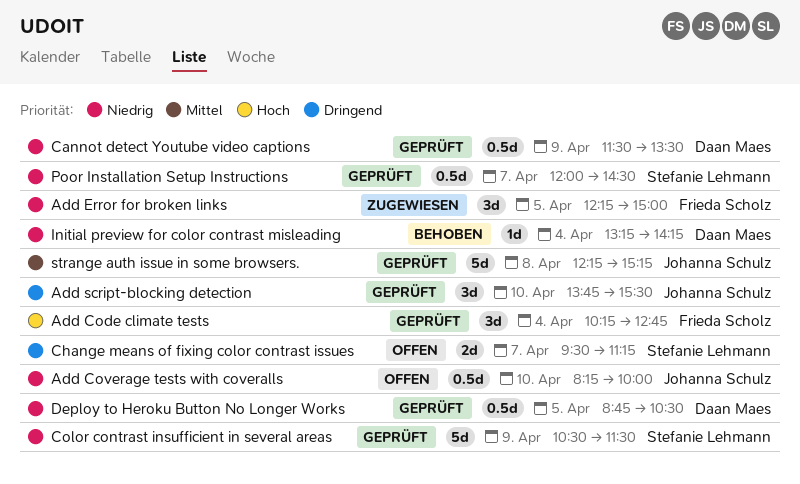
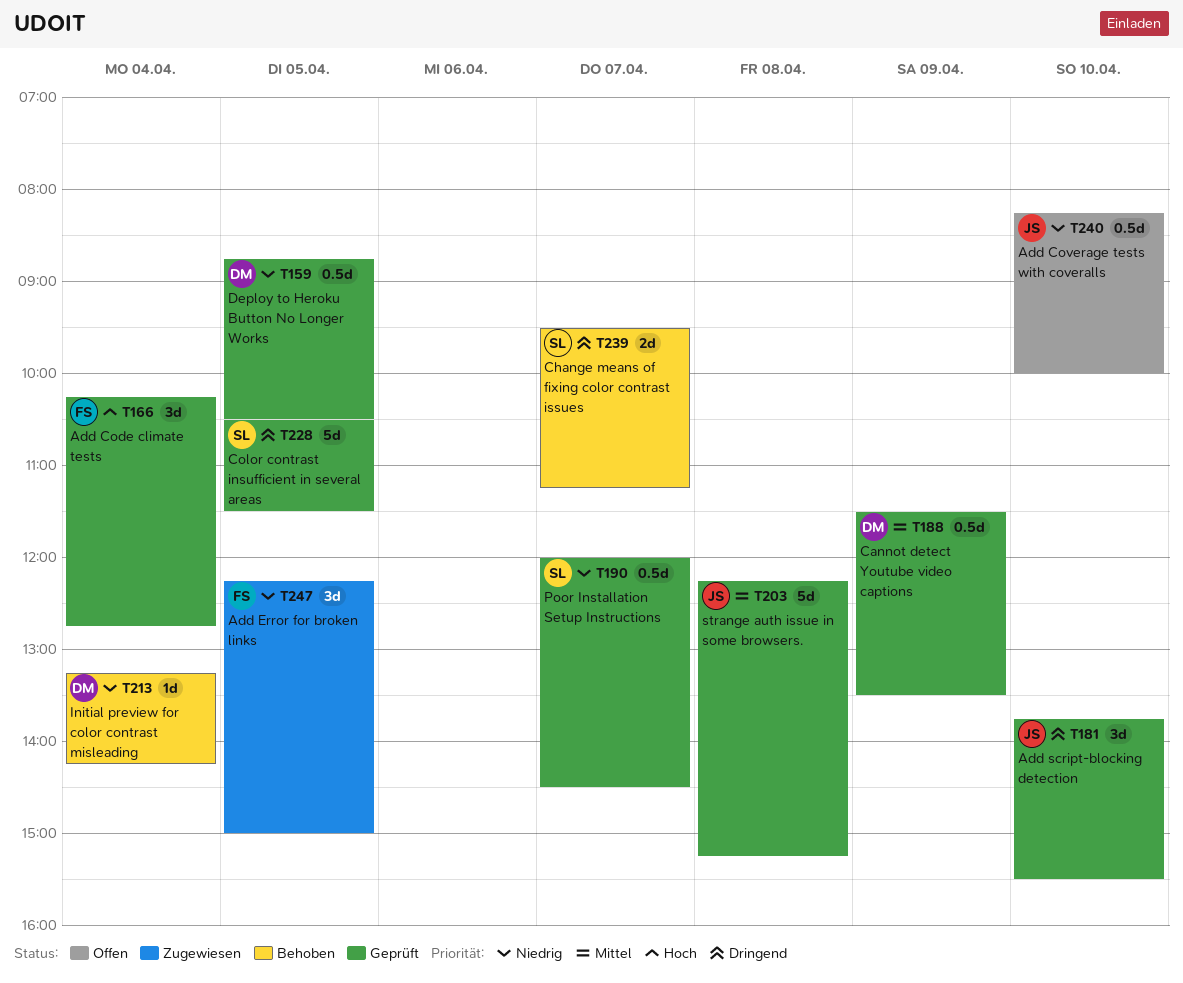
Cannot detect Youtube video captions, priority: Niedrig -> Mittel
Change means of fixing color contrast issues, status: Offen -> Behoben
Color contrast insufficient in several areas, priority: Niedrig -> Dringend
Color contrast insufficient in several areas, day: Apr 9 -> Apr 5

